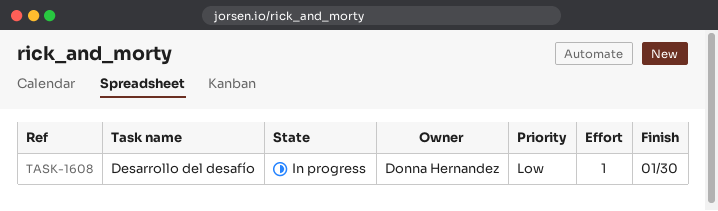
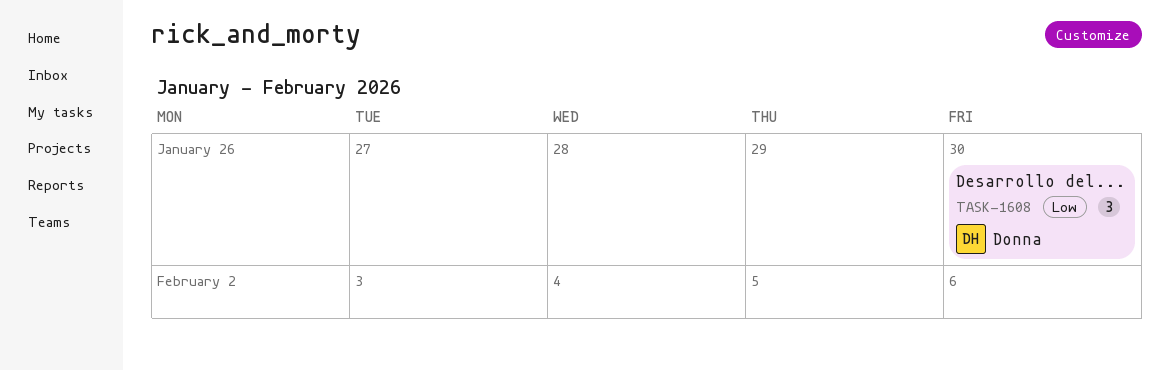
TASK-1608, estimate: 1 -> 3

